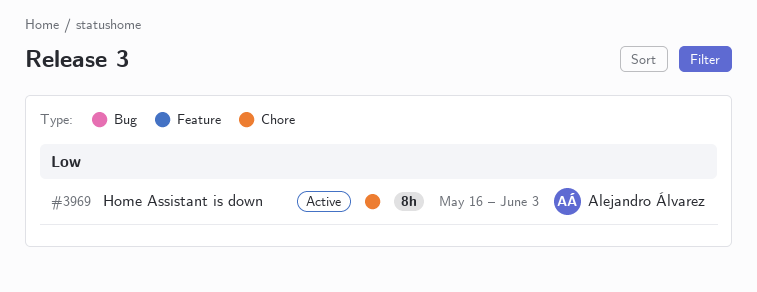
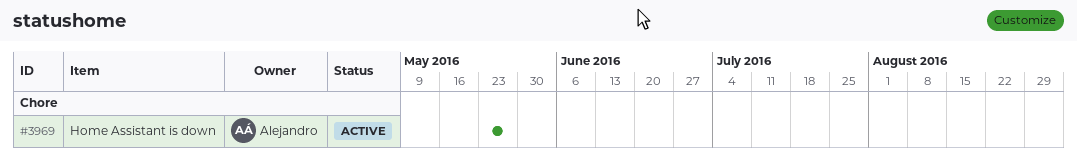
#3969, start: May 16 -> May 23
#3969, due: Jun 3 -> May 27

